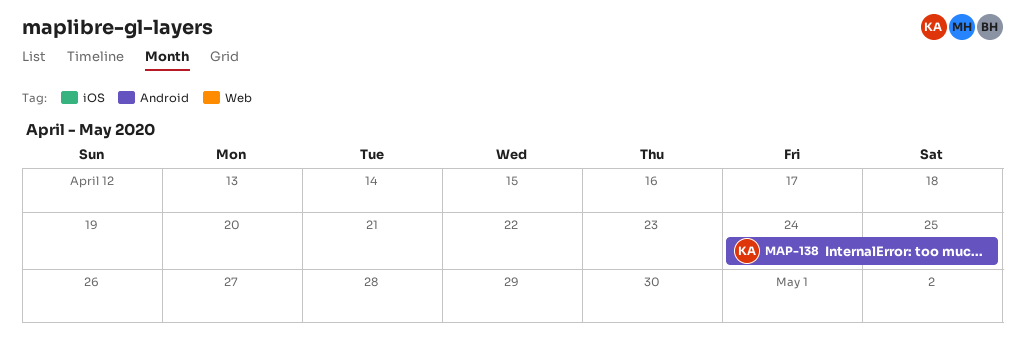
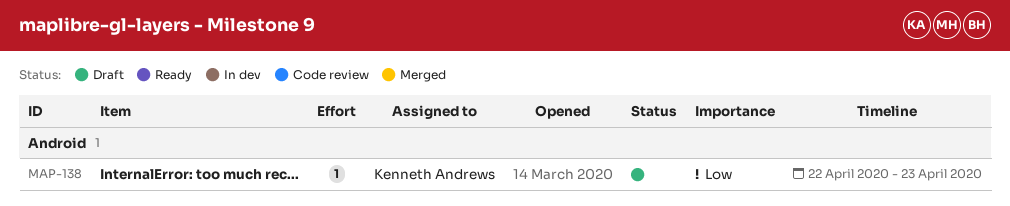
MAP-138, start: Apr 24 -> Apr 22
MAP-138, due: Apr 25 -> Apr 23

